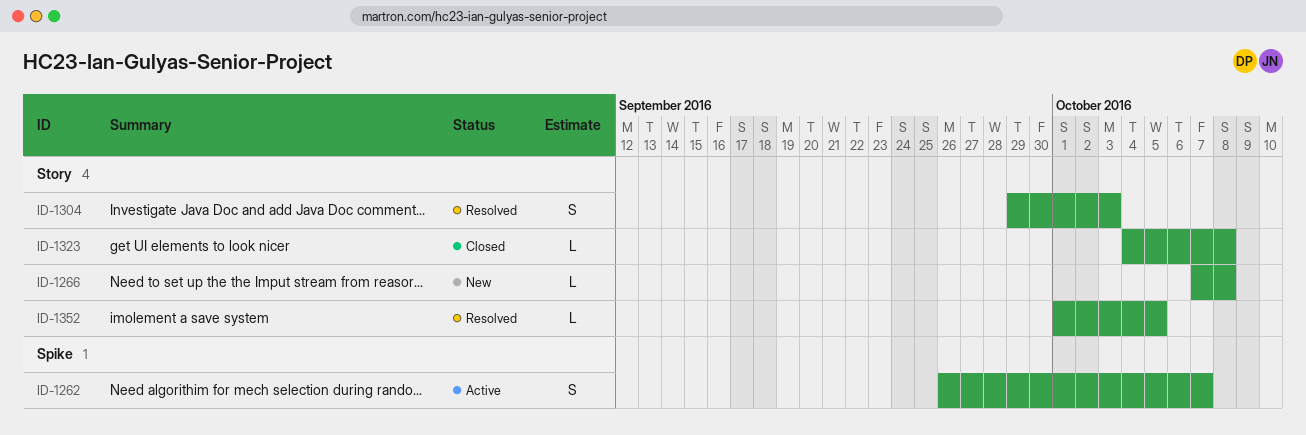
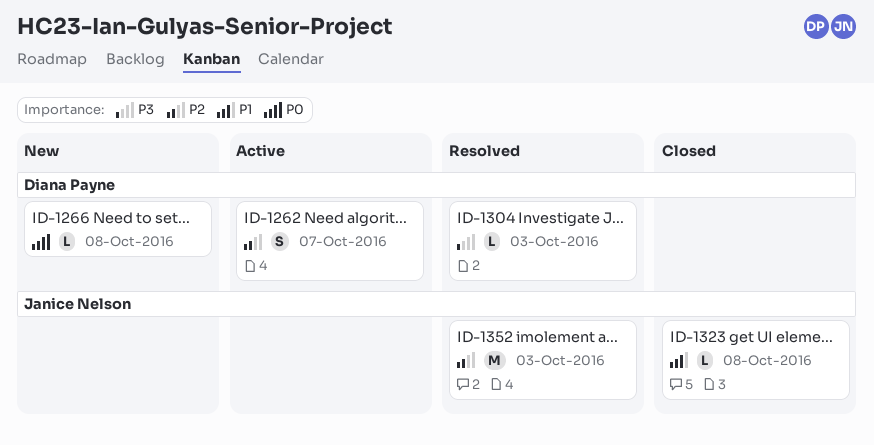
ID-1304, estimate: S -> L
ID-1352, estimate: L -> M
ID-1352, due: Oct 5 -> Oct 3

